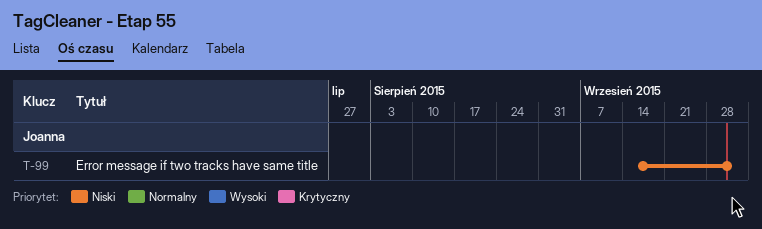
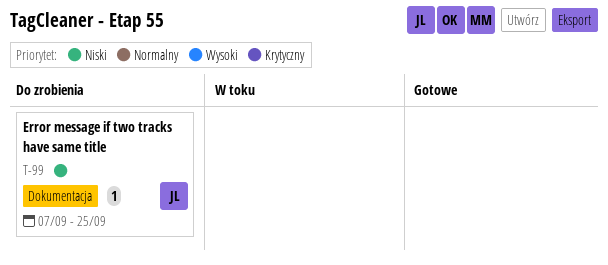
T-99, start: Sep 14 -> Sep 7
T-99, due: Oct 2 -> Sep 25

